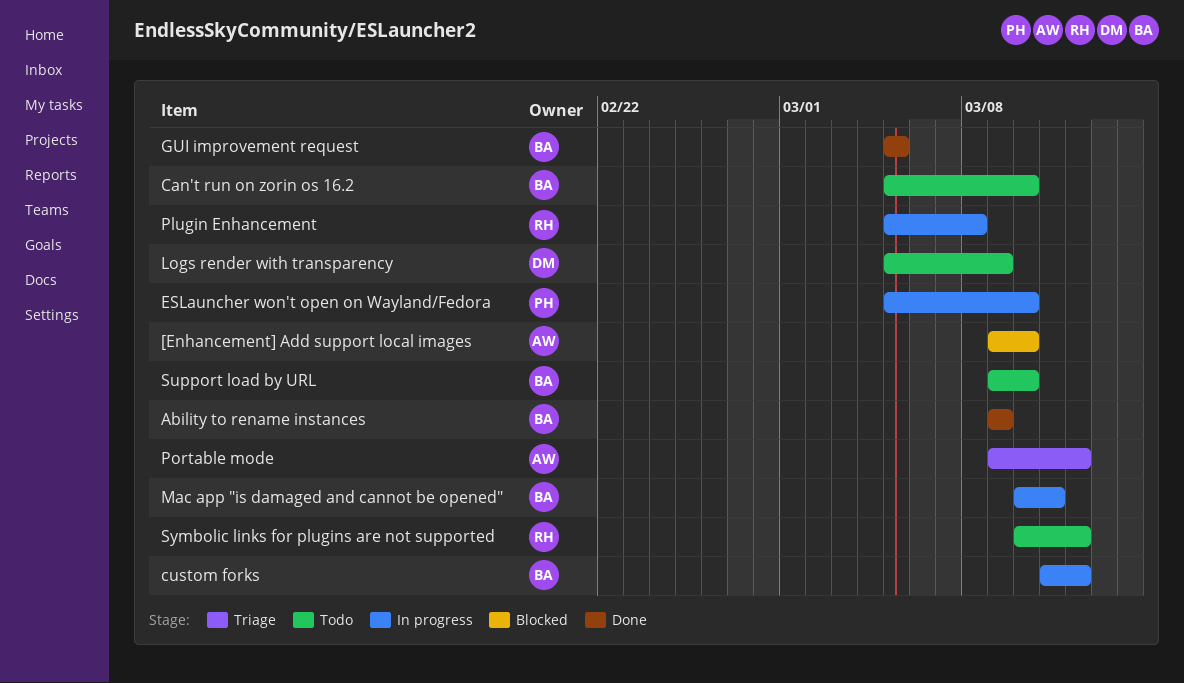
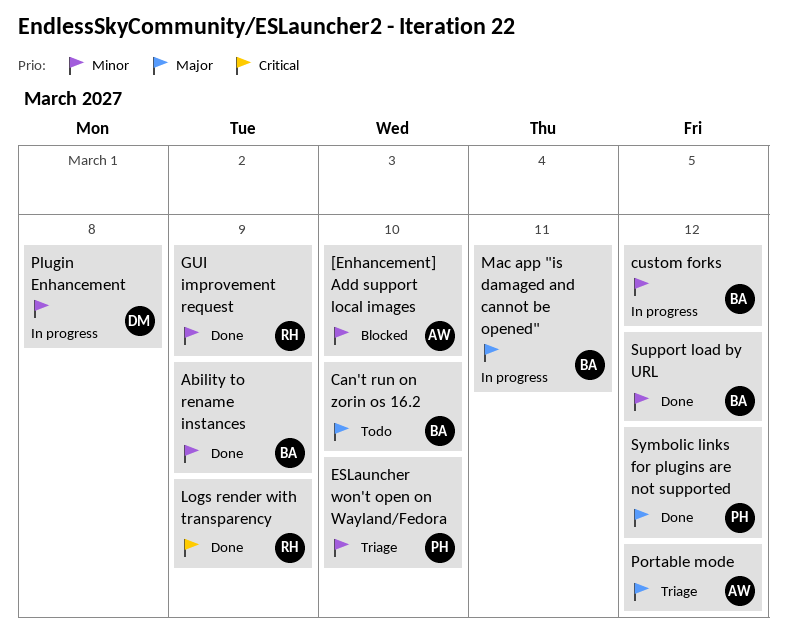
ESLauncher won't open on Wayland/Fedora, status: In progress -> Triage
GUI improvement request, owner: BA -> RH
GUI improvement request, due: Mar 5 -> Mar 9
Logs render with transparency, status: Todo -> Done
Logs render with transparency, owner: DM -> RH
Plugin Enhancement, owner: RH -> DM
Support load by URL, status: Todo -> Done
Support load by URL, due: Mar 10 -> Mar 12
Symbolic links for plugins are not supported, status: Todo -> Done
Symbolic links for plugins are not supported, owner: RH -> PH

